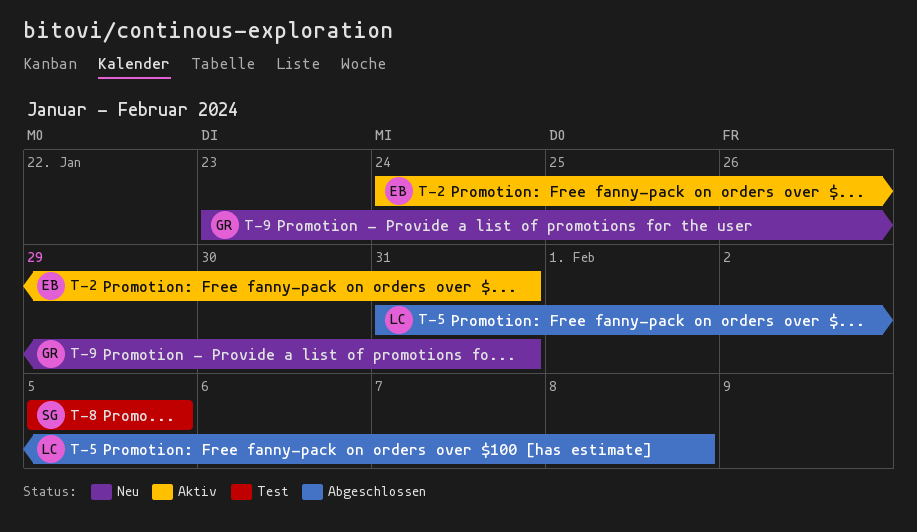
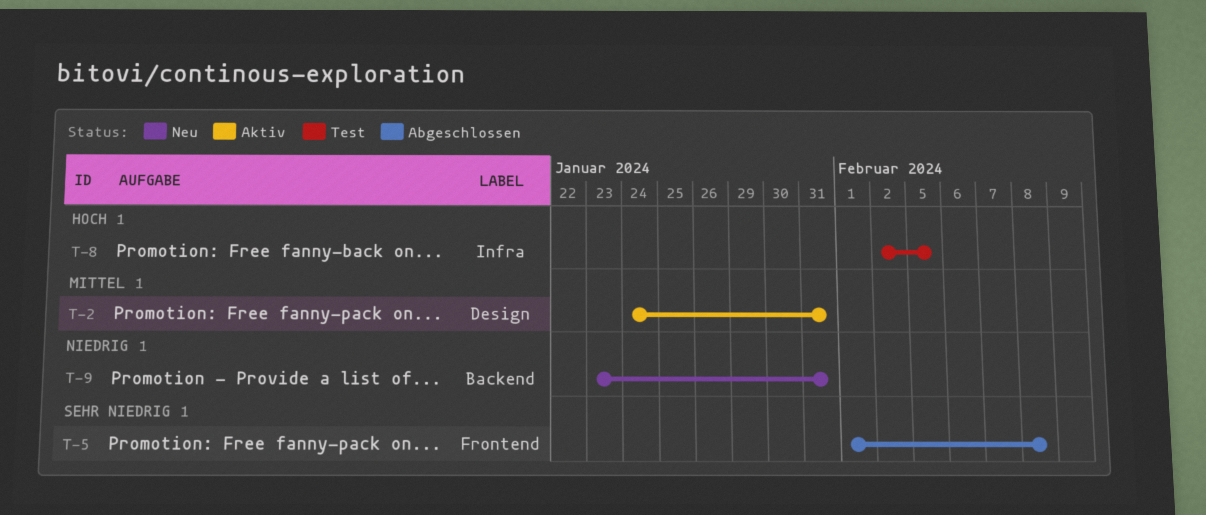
T-5, start: Jan 31 -> Feb 1
T-8, start: Feb 5 -> Feb 2

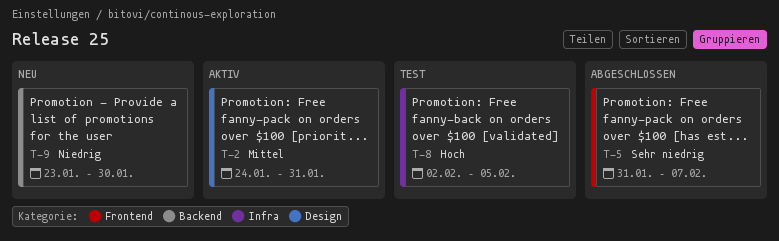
T-5, start: Feb 1 -> Jan 31
T-5, due: Feb 8 -> Feb 7
T-9, due: Jan 31 -> Jan 30

